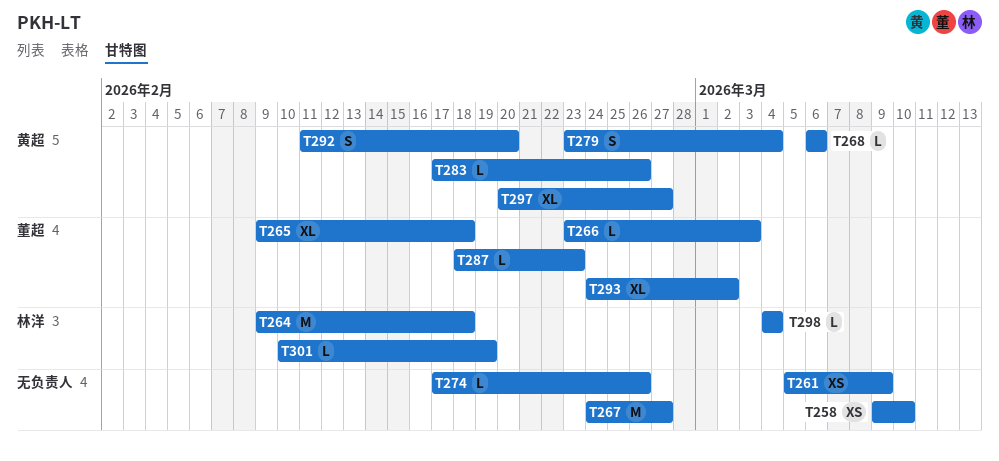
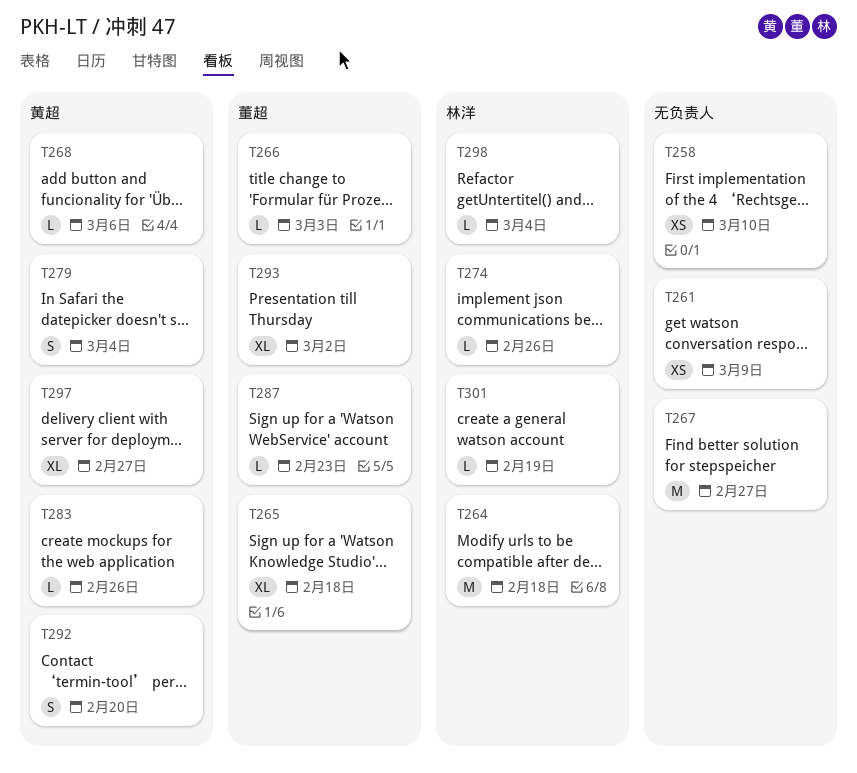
T274, owner: none -> 林洋

